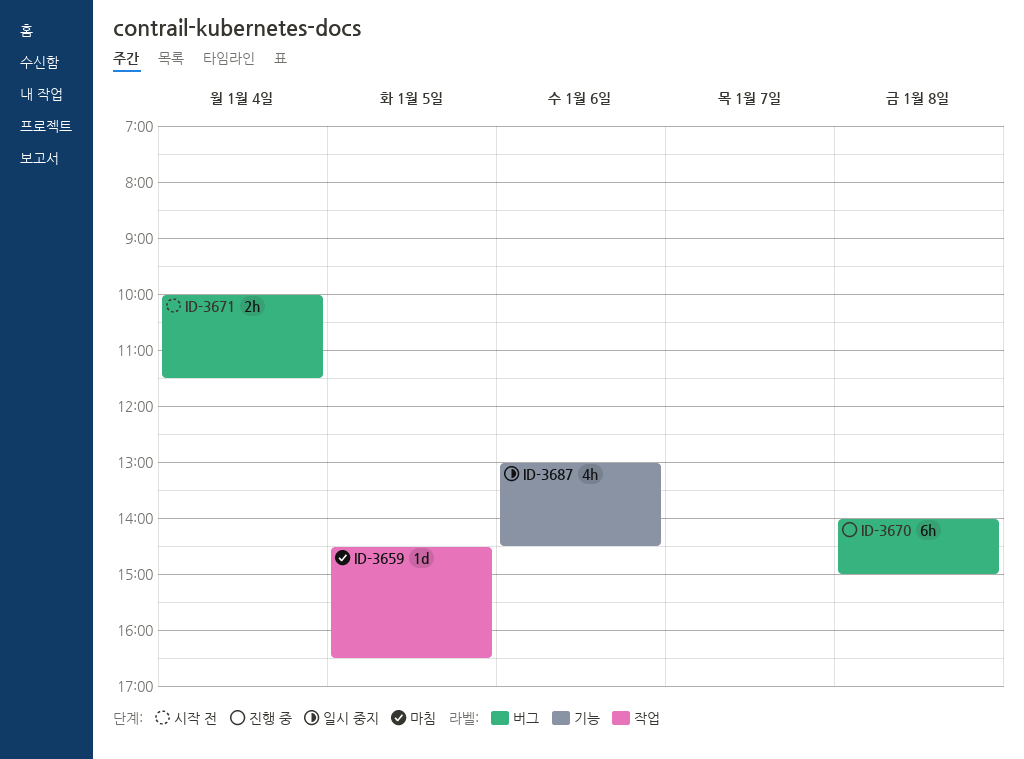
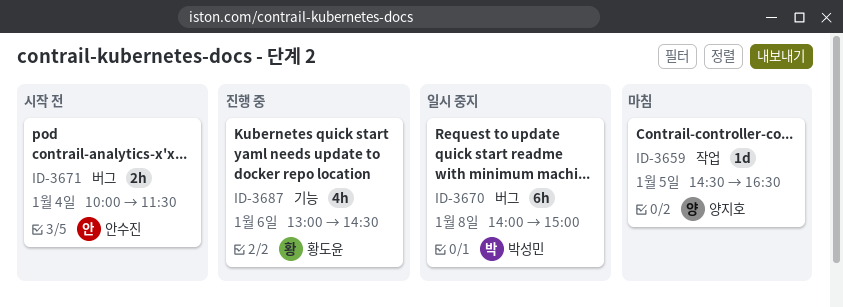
ID-3670, status: 진행 중 -> 일시 중지
ID-3687, status: 일시 중지 -> 진행 중

